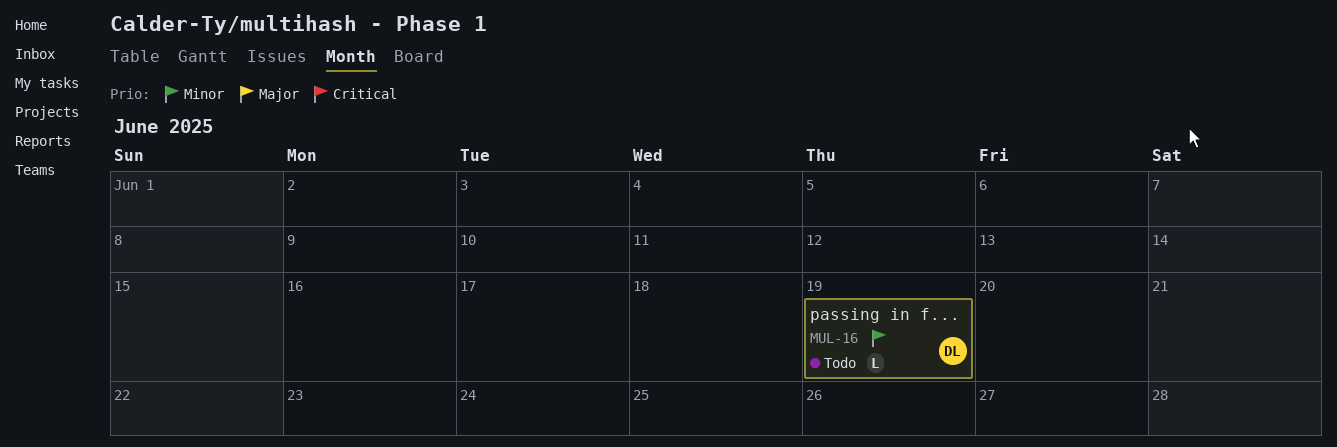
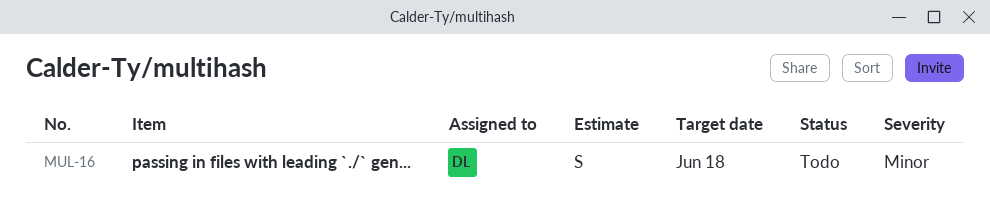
MUL-16, estimate: L -> S
MUL-16, due: Jun 19 -> Jun 18

